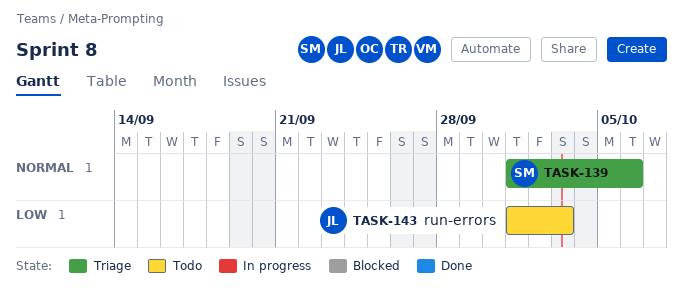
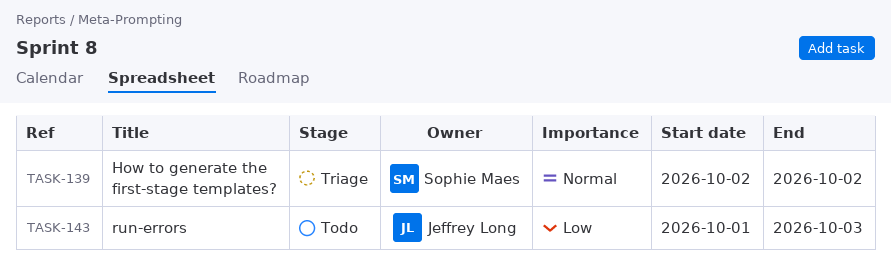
TASK-139, start: Oct 1 -> Oct 2
TASK-139, due: Oct 6 -> Oct 2

